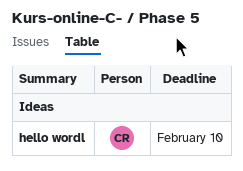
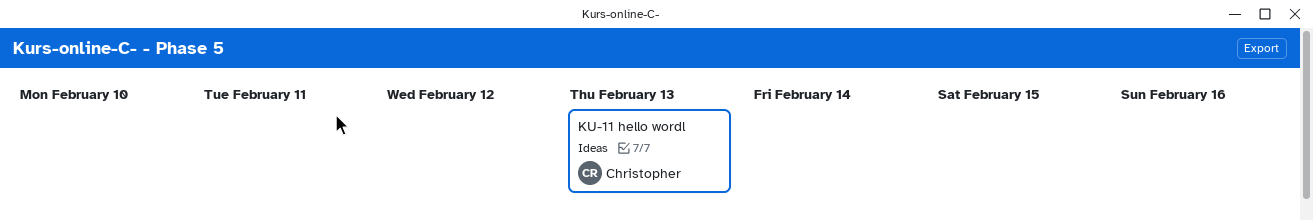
hello wordl, due: Feb 10 -> Feb 13

